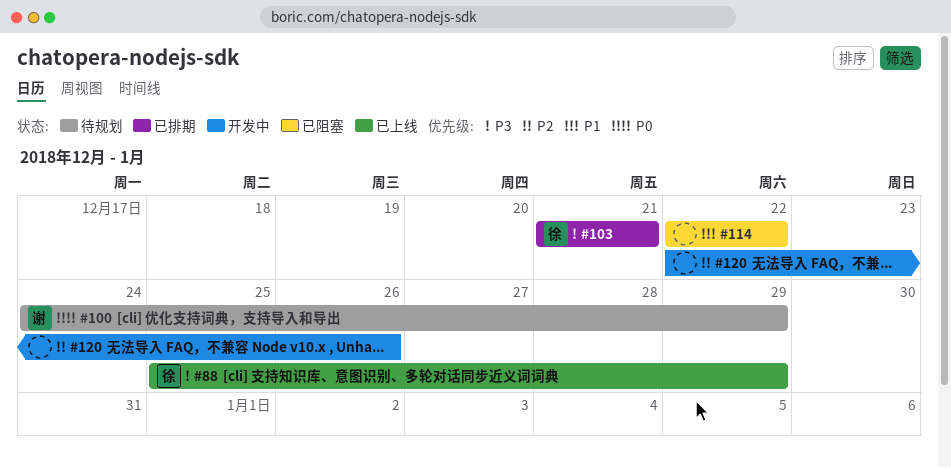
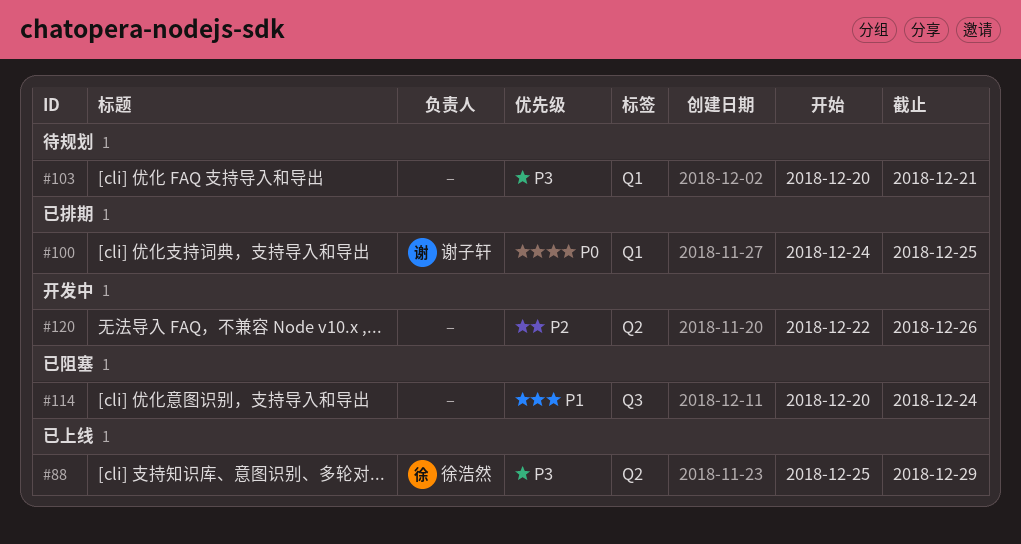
#100, status: 待规划 -> 已排期
#100, due: Dec 29 -> Dec 25
#103, status: 已排期 -> 待规划
#103, owner: 徐浩然 -> none
#103, start: Dec 21 -> Dec 20
#114, start: Dec 22 -> Dec 20
#114, due: Dec 22 -> Dec 24

